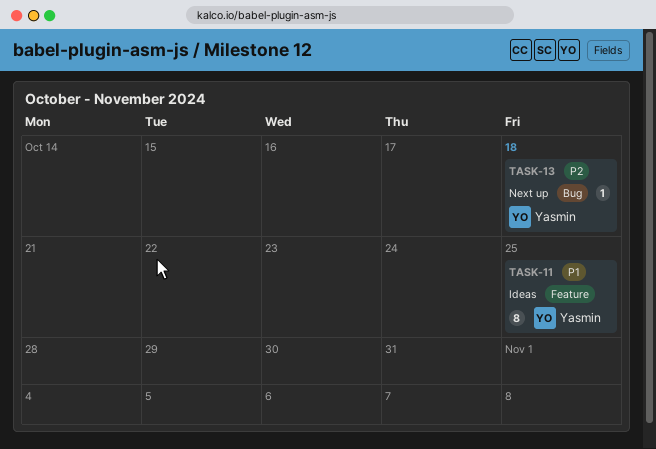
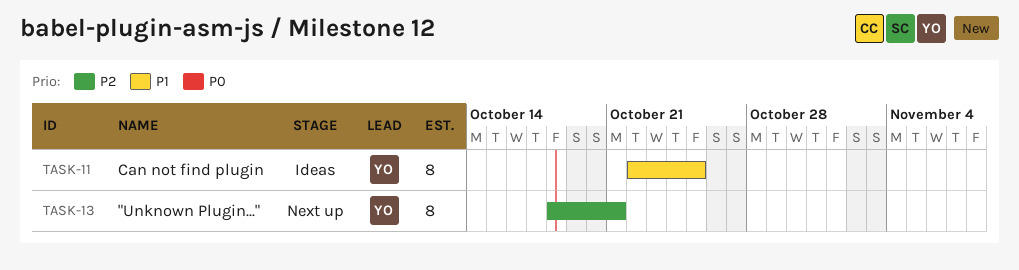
TASK-13, estimate: 1 -> 8
TASK-13, due: Oct 18 -> Oct 21

